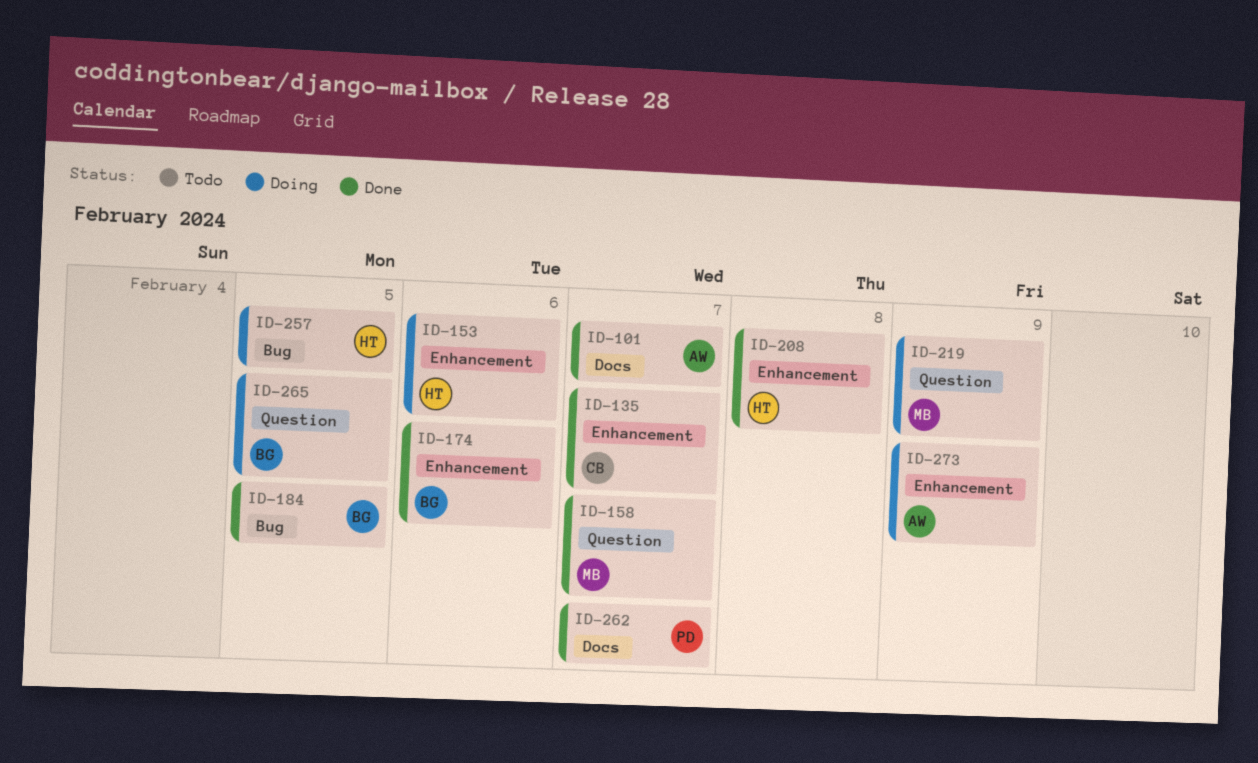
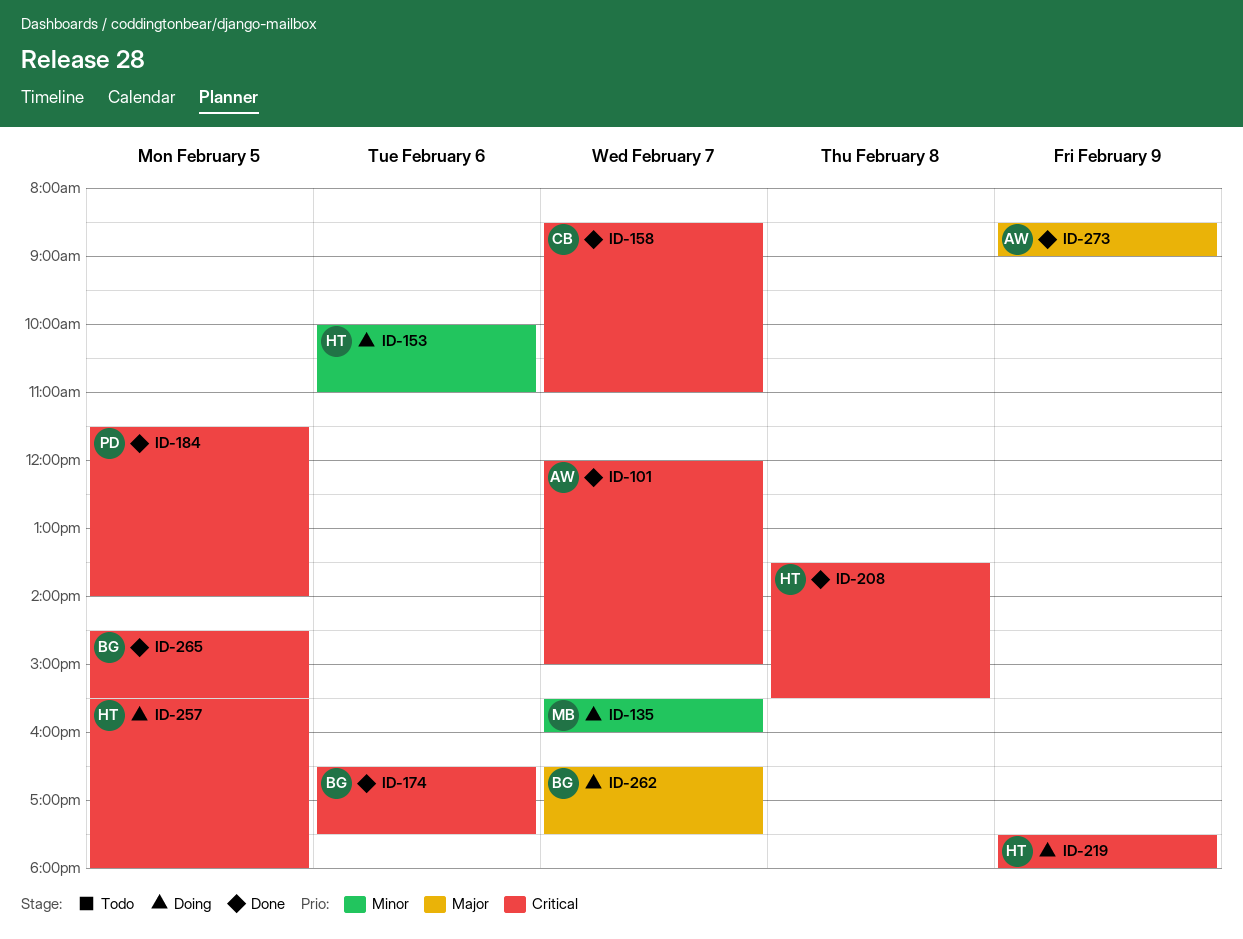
ID-135, status: Done -> Doing
ID-135, owner: CB -> MB
ID-158, owner: MB -> CB
ID-184, owner: BG -> PD
ID-219, owner: MB -> HT
ID-262, status: Done -> Doing
ID-262, owner: PD -> BG
ID-265, status: Doing -> Done
ID-273, status: Doing -> Done

